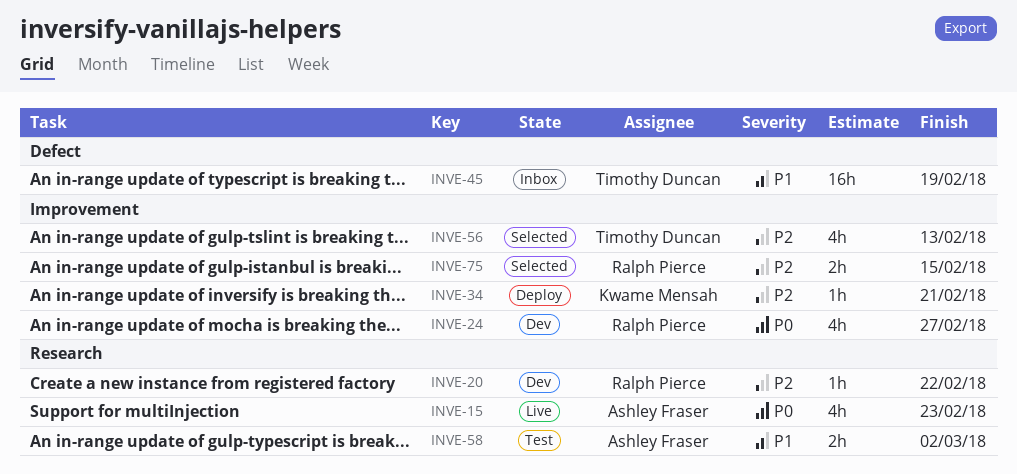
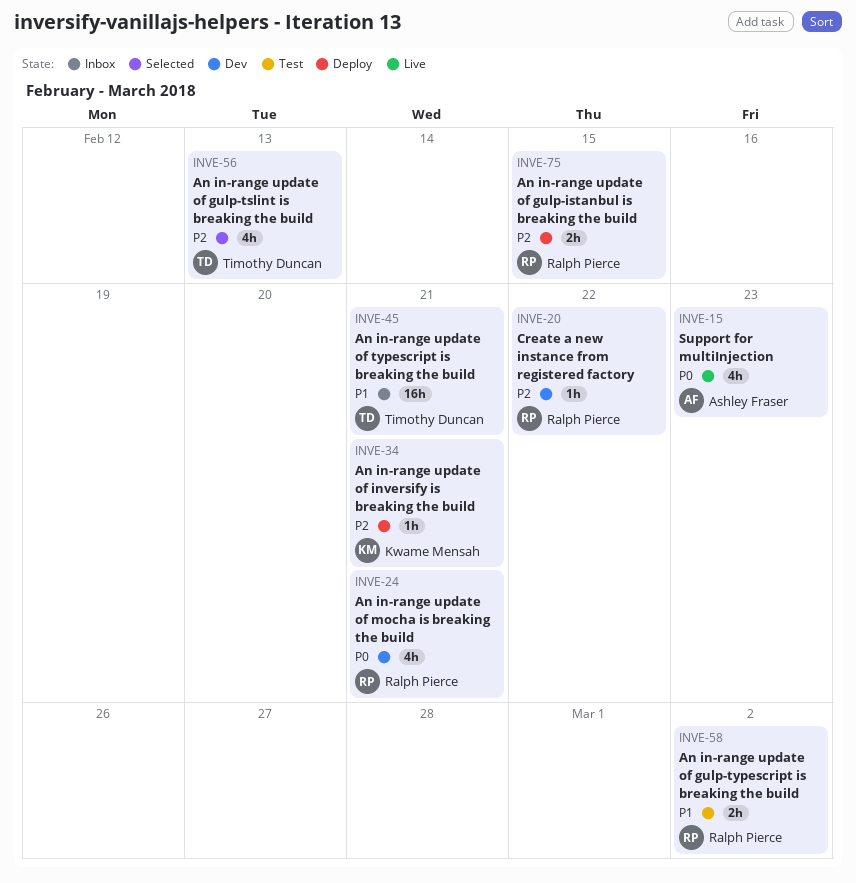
INVE-24, due: Feb 27 -> Feb 21
INVE-45, due: Feb 19 -> Feb 21
INVE-58, owner: Ashley Fraser -> Ralph Pierce
INVE-75, status: Selected -> Deploy

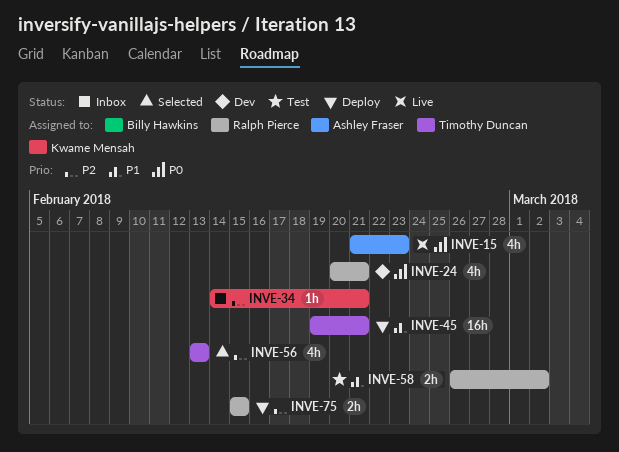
INVE-20: present -> none
INVE-34, status: Deploy -> Inbox
INVE-45, status: Inbox -> Deploy

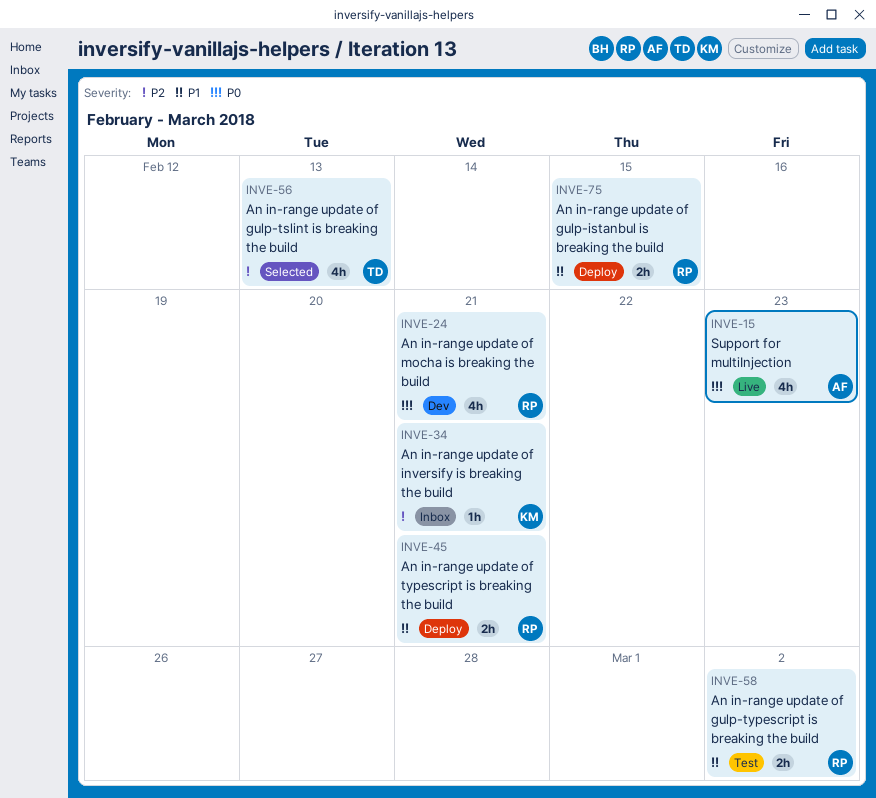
INVE-45, owner: Timothy Duncan -> Ralph Pierce
INVE-45, estimate: 16h -> 2h
INVE-75, priority: P2 -> P1

